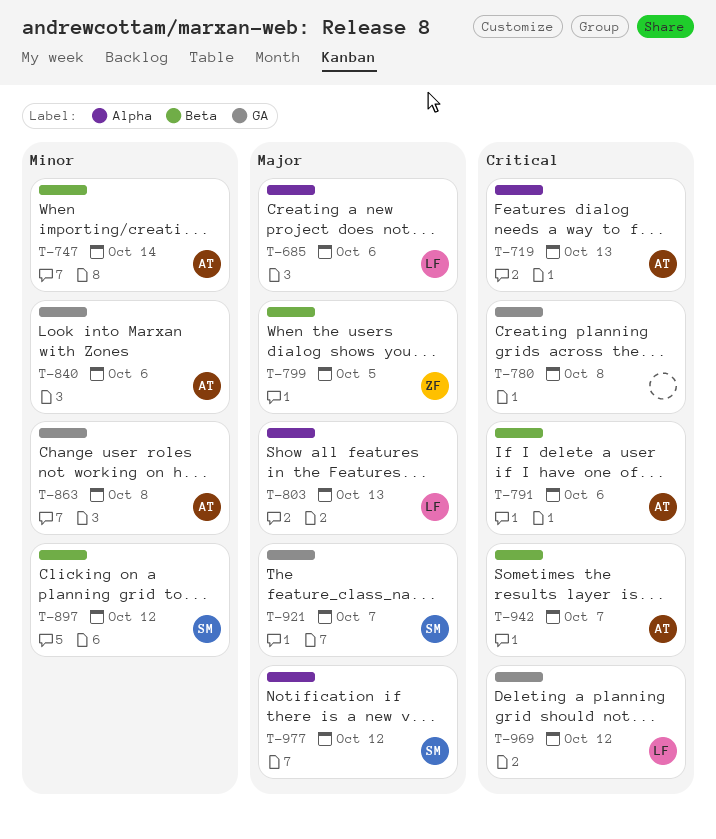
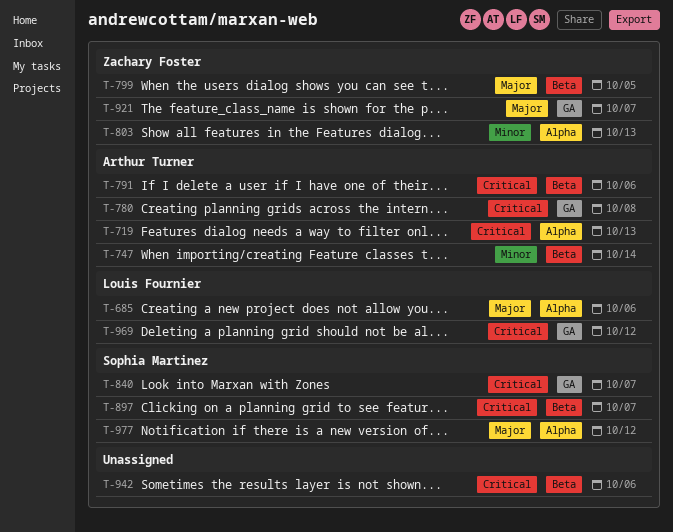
T-780, owner: none -> Arthur Turner
T-803, owner: Louis Fournier -> Zachary Foster
T-803, priority: Major -> Minor
T-840, owner: Arthur Turner -> Sophia Martinez
T-840, priority: Minor -> Critical
T-840, due: Oct 6 -> Oct 7
T-863: present -> none
T-897, priority: Minor -> Critical
T-897, due: Oct 12 -> Oct 7
T-921, owner: Sophia Martinez -> Zachary Foster
T-942, owner: Arthur Turner -> none
T-942, due: Oct 7 -> Oct 6

